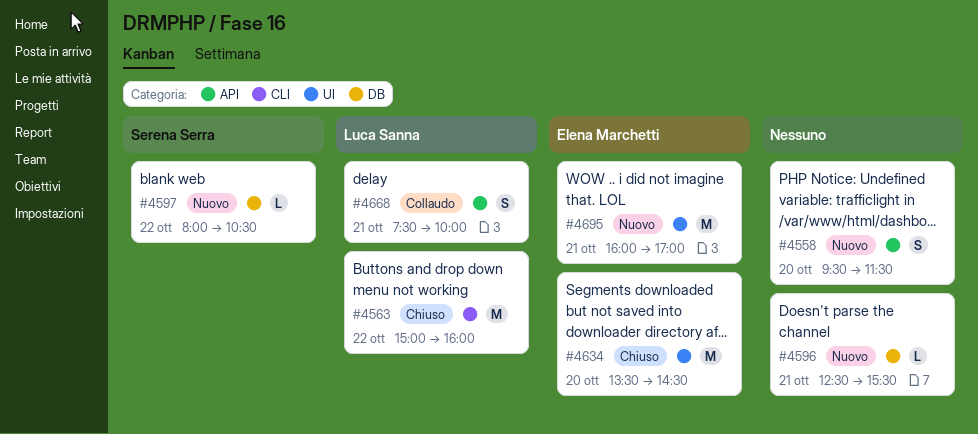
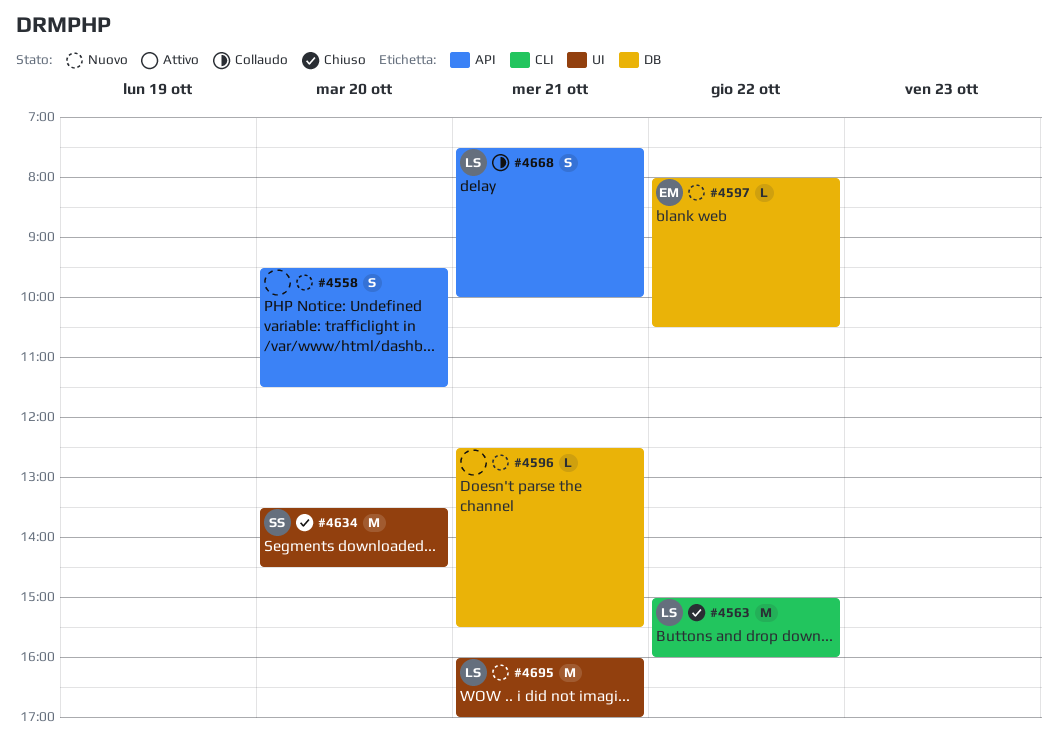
#4597, owner: Serena Serra -> Elena Marchetti
#4634, owner: Elena Marchetti -> Serena Serra
#4695, owner: Elena Marchetti -> Luca Sanna

